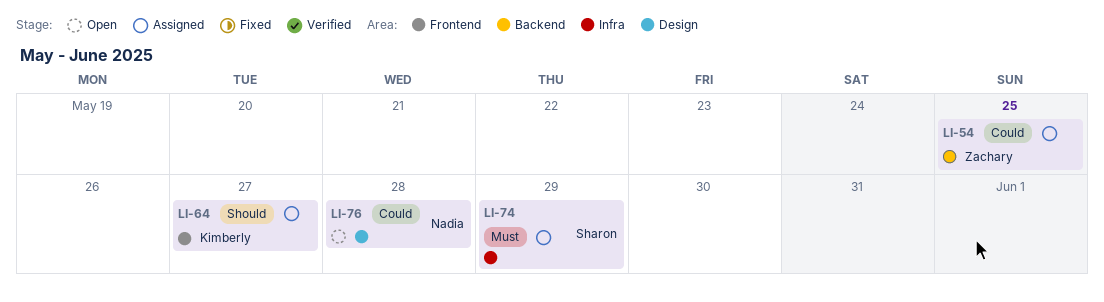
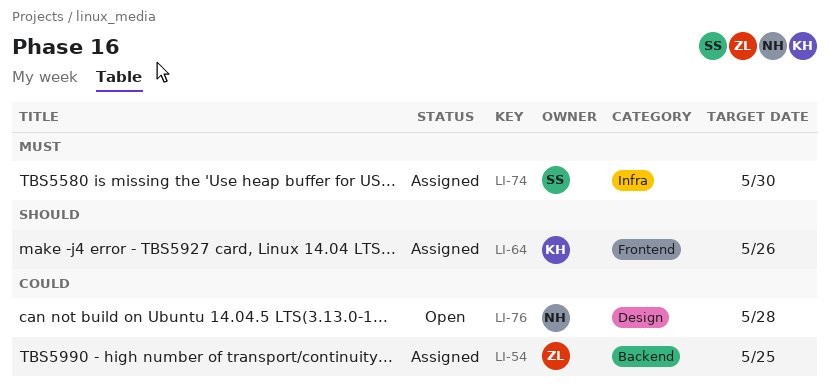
LI-64, due: May 27 -> May 26
LI-74, due: May 29 -> May 30

